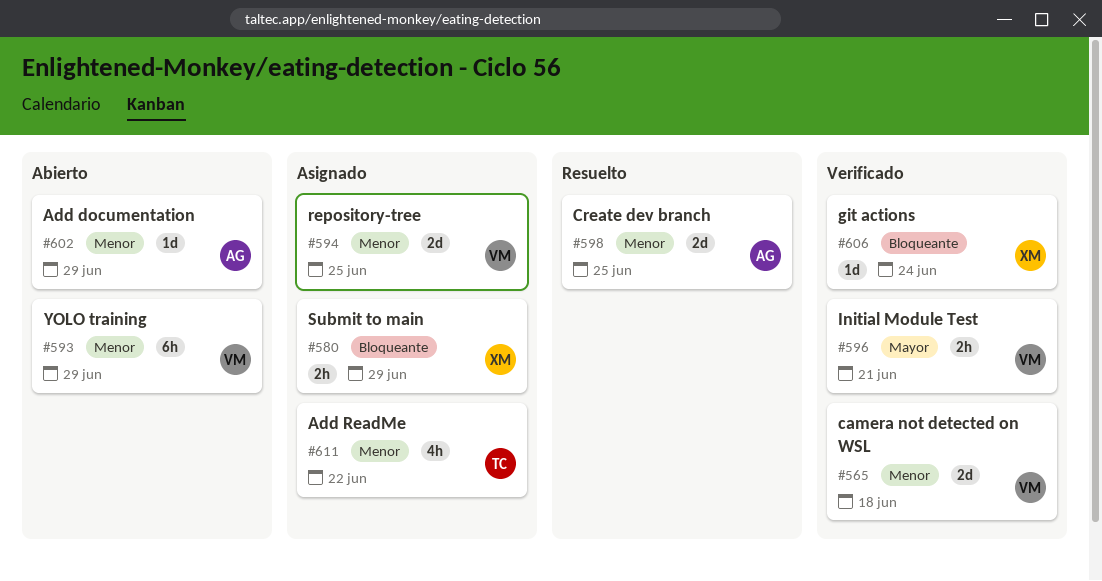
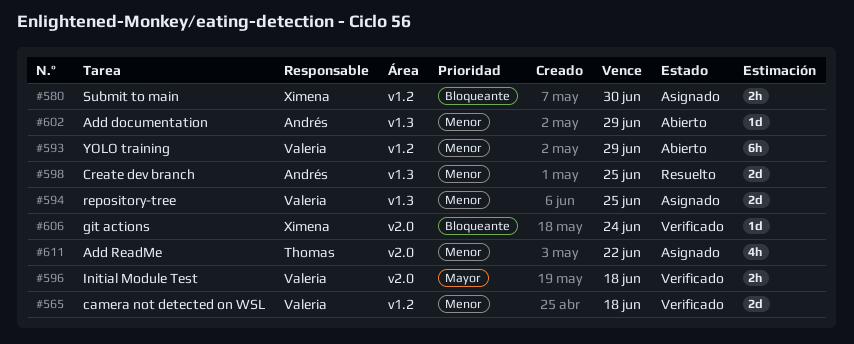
#580, due: Jun 29 -> Jun 30
#596, due: Jun 21 -> Jun 18

